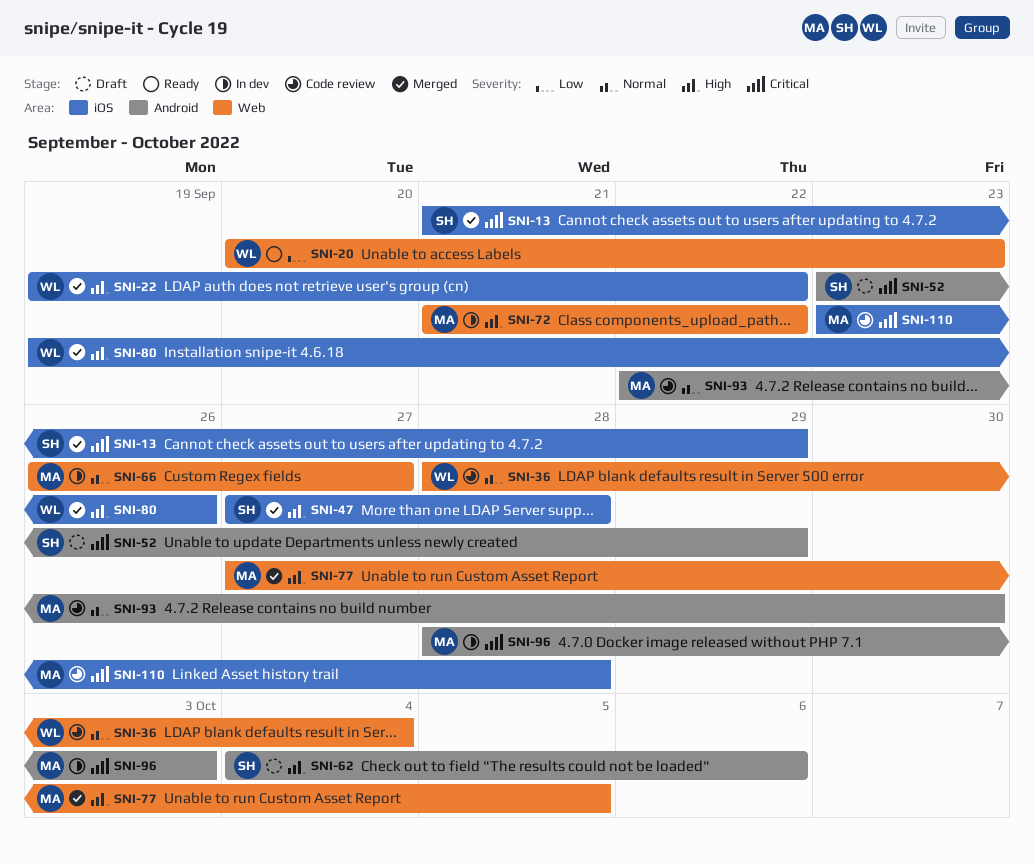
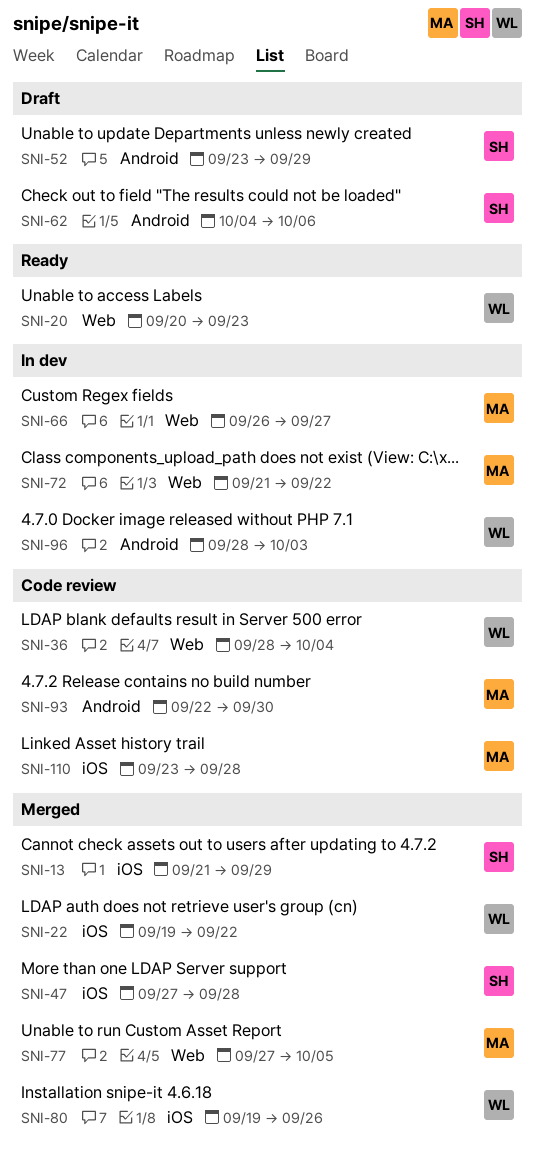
SNI-96, owner: MA -> WL

